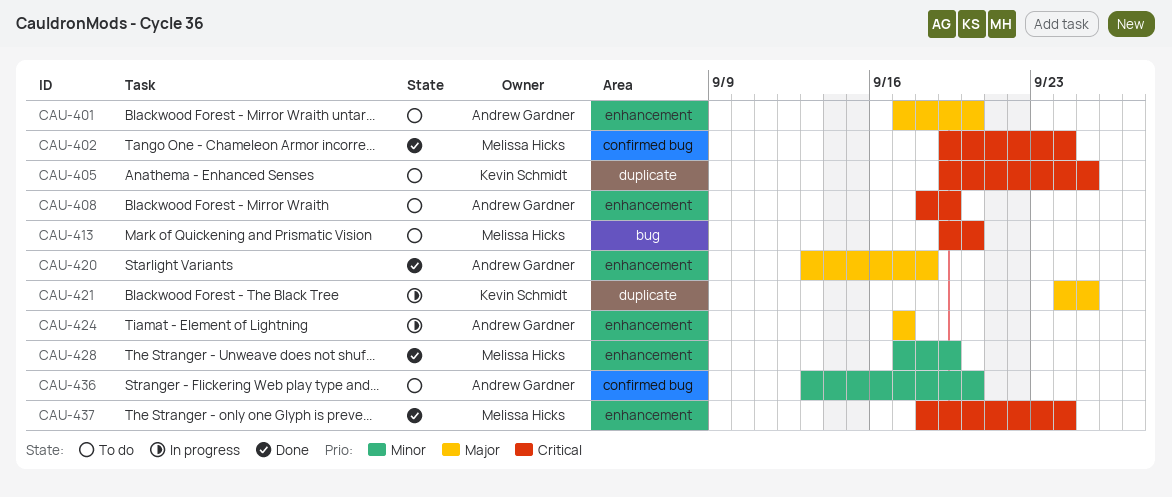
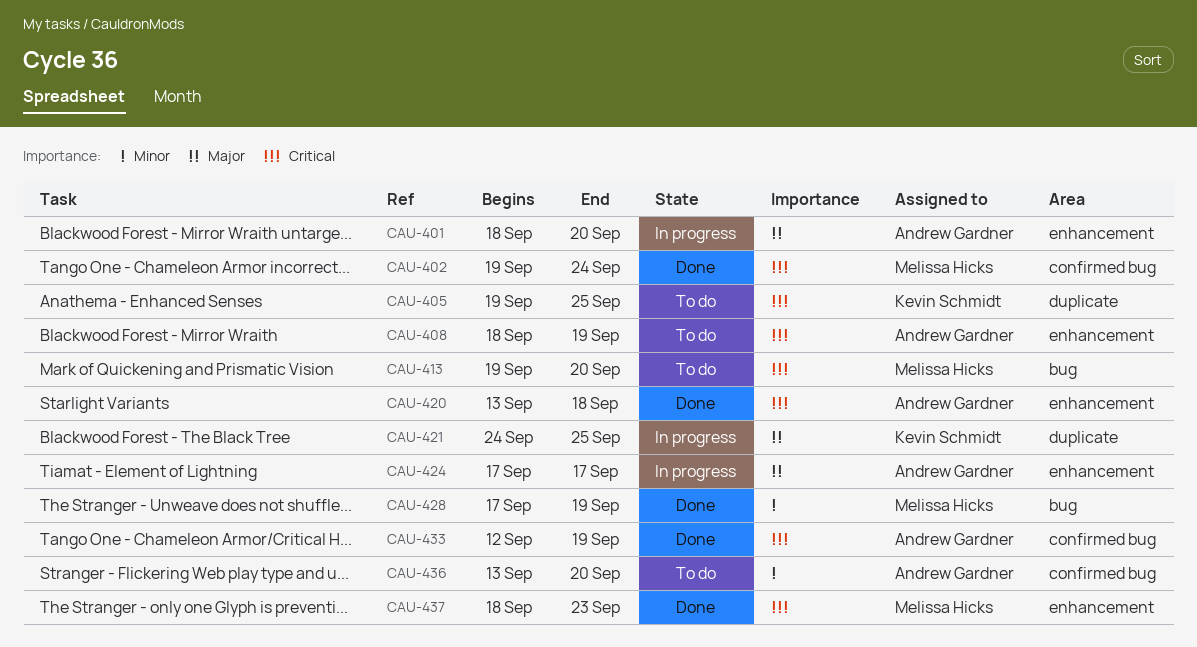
CAU-401, status: To do -> In progress
CAU-401, start: Sep 17 -> Sep 18
CAU-420, priority: Major -> Critical
CAU-428, label: enhancement -> bug
CAU-433: none -> present
CAU-437, due: Sep 24 -> Sep 23

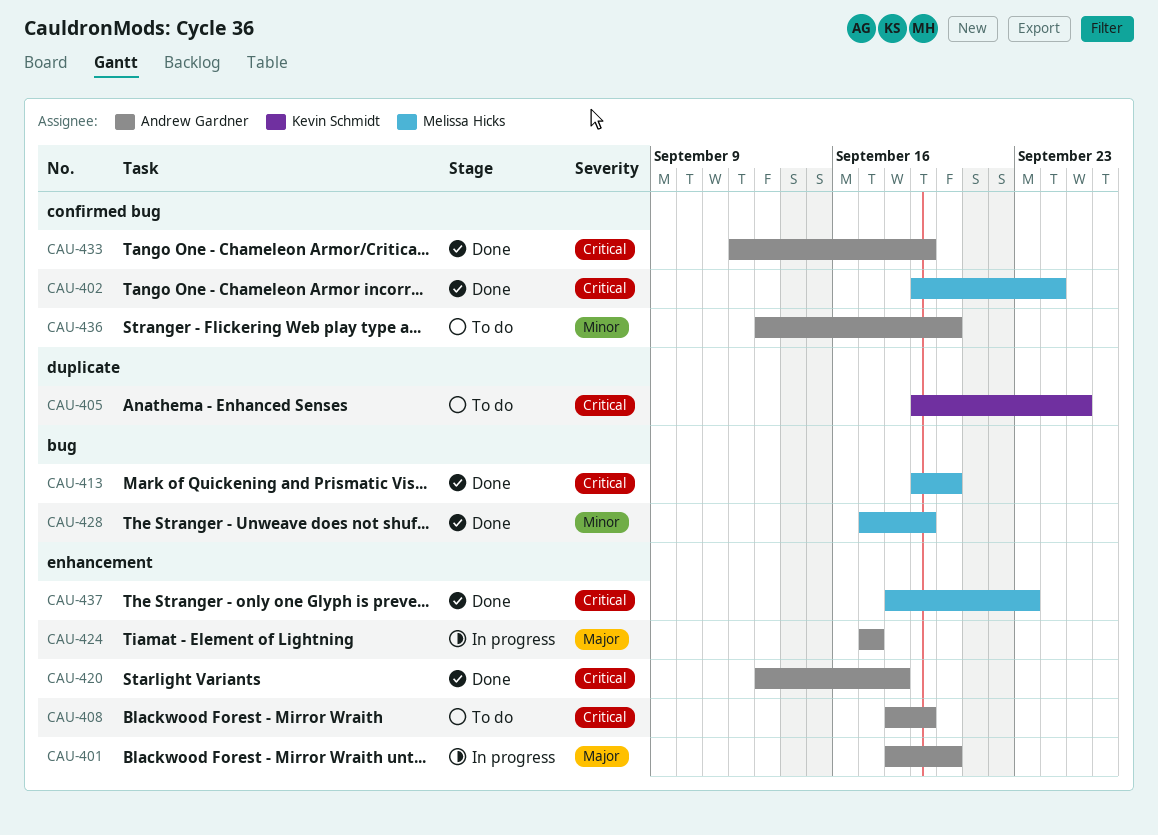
CAU-413, status: To do -> Done
CAU-421: present -> none

